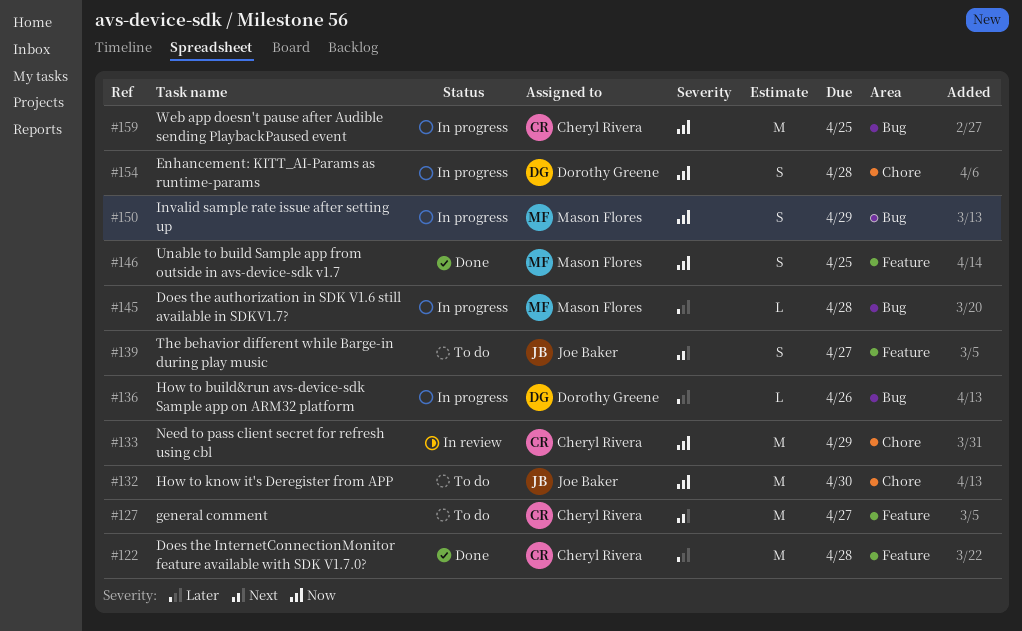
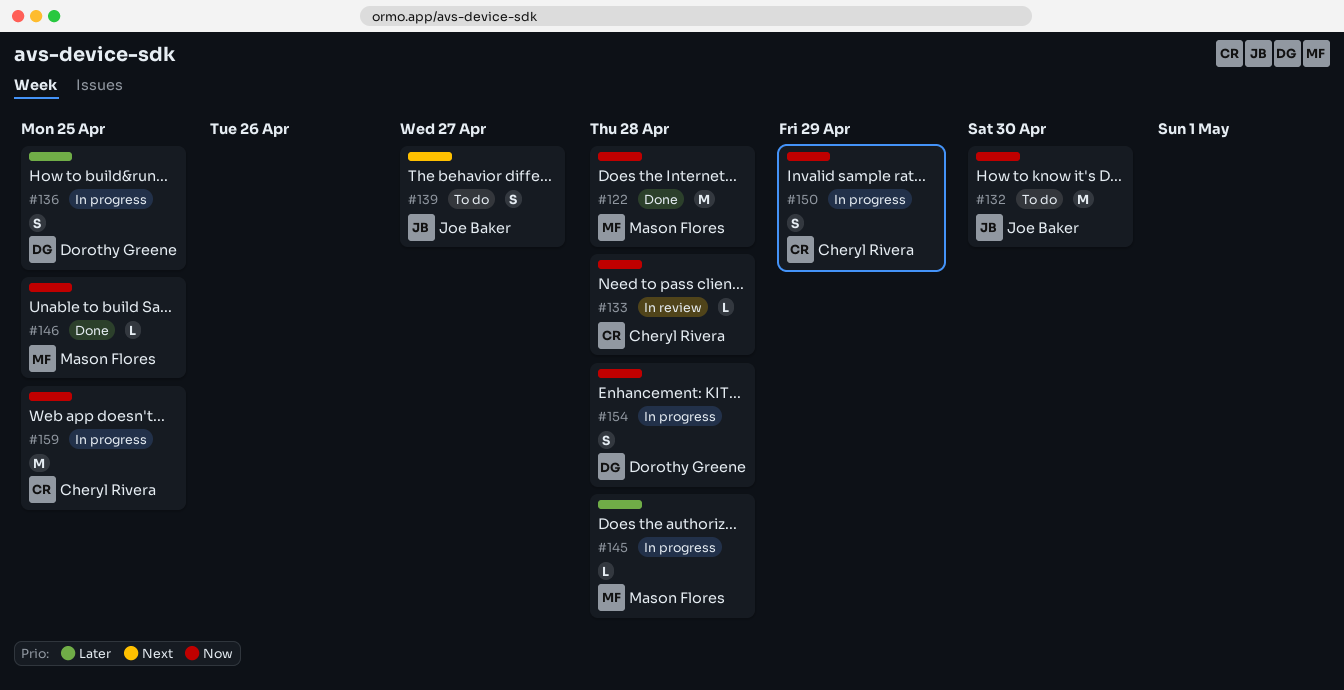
#122, owner: Cheryl Rivera -> Mason Flores
#122, priority: Later -> Now
#127: present -> none
#133, estimate: M -> L
#133, due: Apr 29 -> Apr 28
#136, estimate: L -> S
#136, due: Apr 26 -> Apr 25
#146, estimate: S -> L
#150, owner: Mason Flores -> Cheryl Rivera

